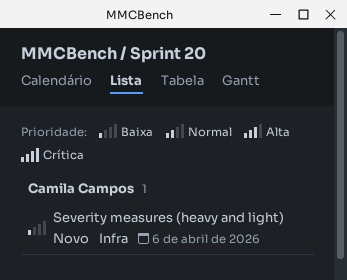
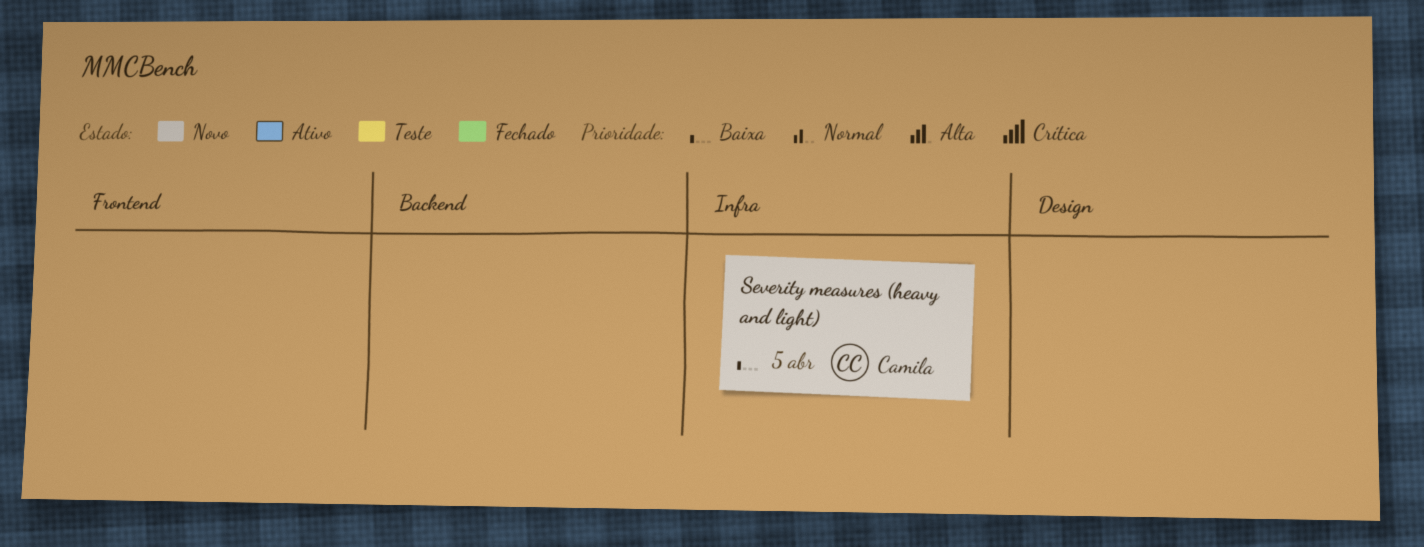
Severity measures (heavy and light), due: Apr 6 -> Apr 5

